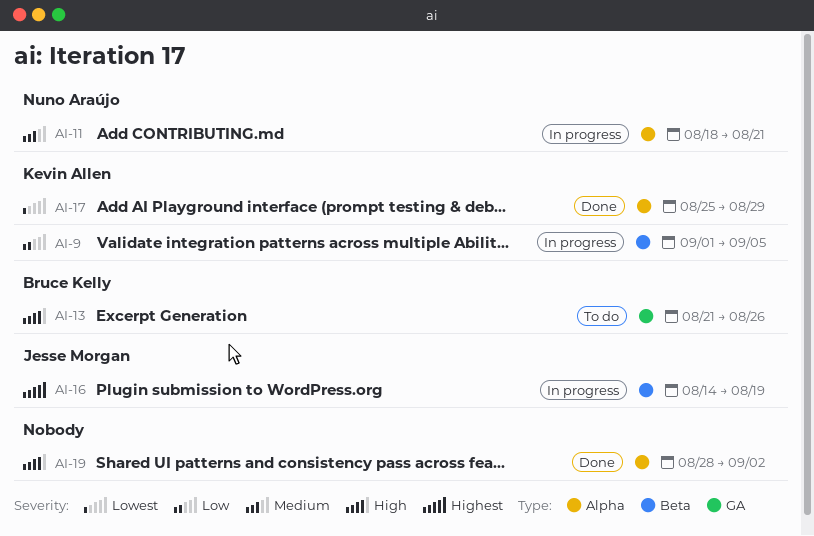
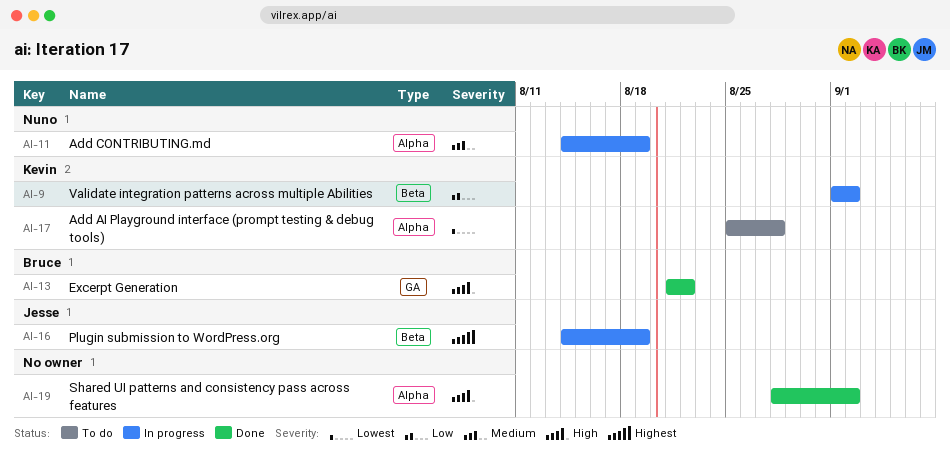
AI-9, due: Sep 5 -> Sep 2
AI-11, start: Aug 18 -> Aug 14
AI-11, due: Aug 21 -> Aug 19
AI-13, status: To do -> Done
AI-13, due: Aug 26 -> Aug 22
AI-17, status: Done -> To do
AI-17, due: Aug 29 -> Aug 28

